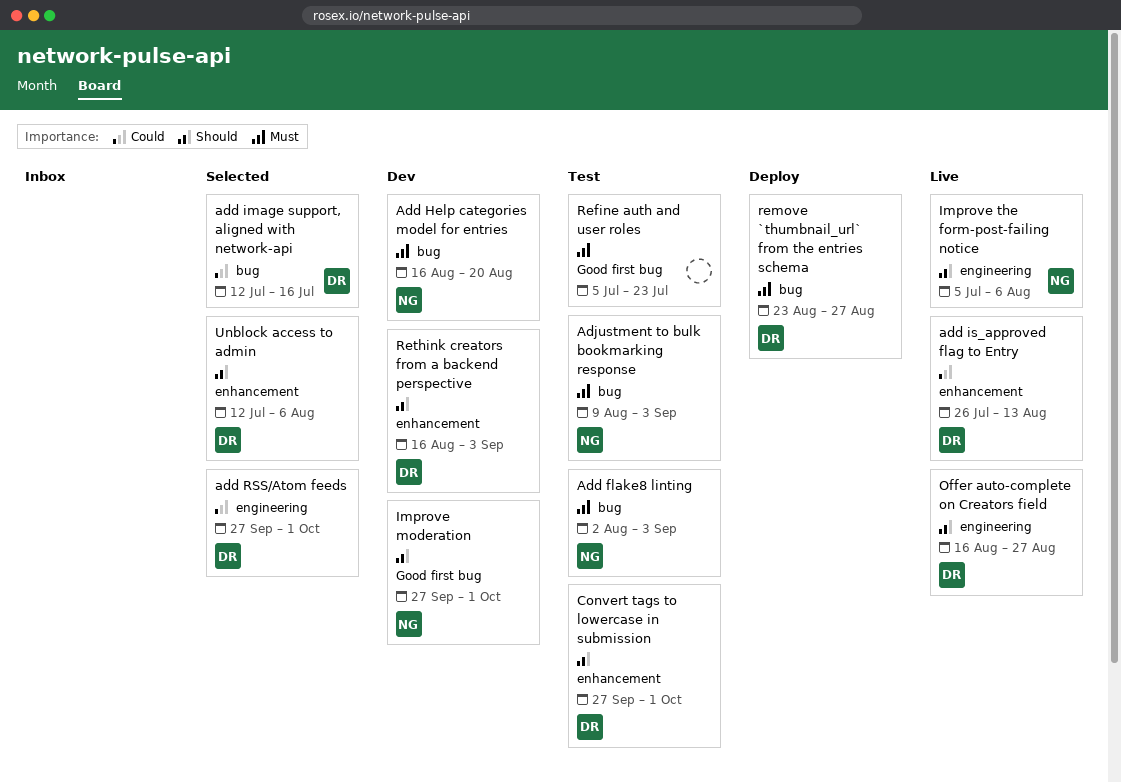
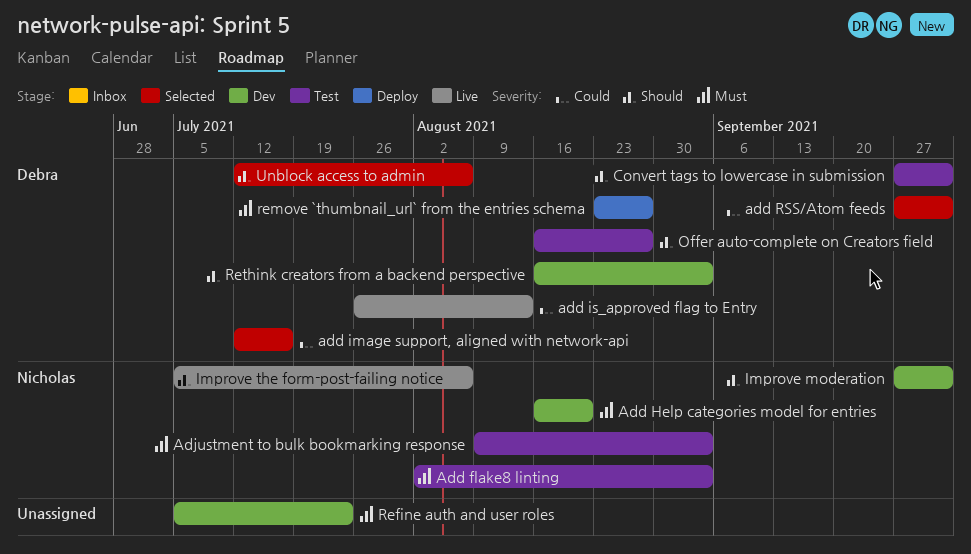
Offer auto-complete on Creators field, status: Live -> Test
Refine auth and user roles, status: Test -> Dev

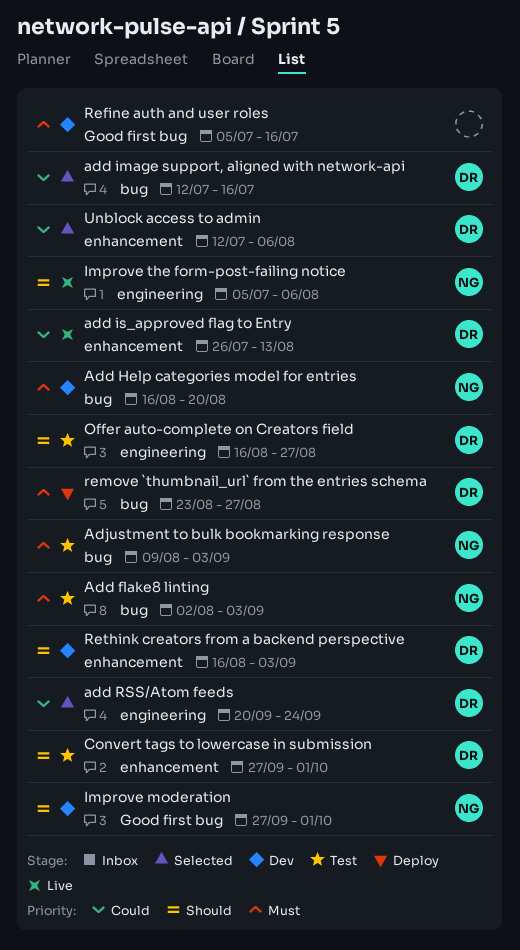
add RSS/Atom feeds, start: Sep 27 -> Sep 20
add RSS/Atom feeds, due: Oct 1 -> Sep 24
Refine auth and user roles, due: Jul 23 -> Jul 16
Unblock access to admin, priority: Should -> Could

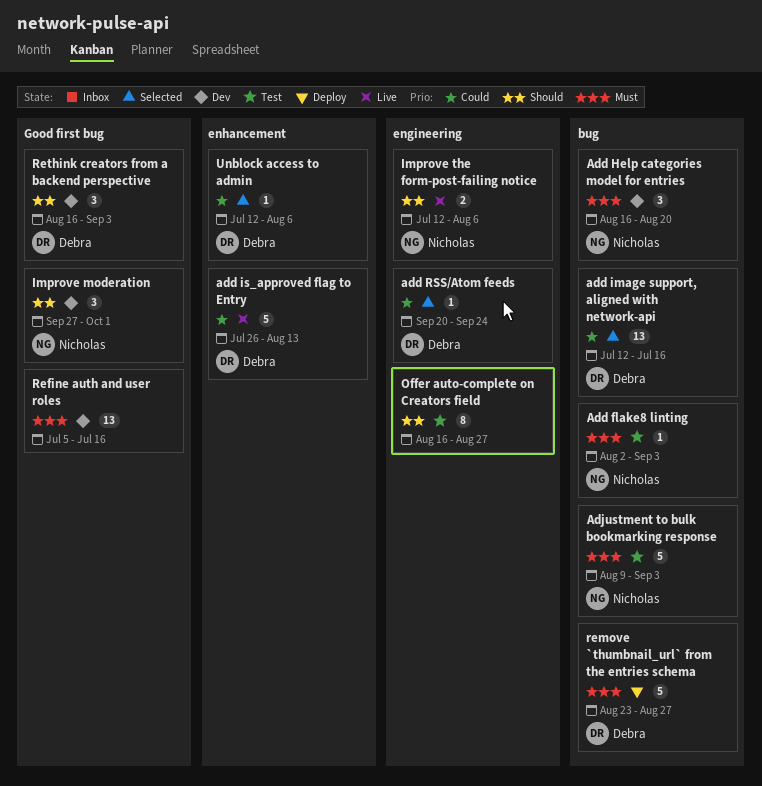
Convert tags to lowercase in submission: present -> none
Improve the form-post-failing notice, start: Jul 5 -> Jul 12
Offer auto-complete on Creators field, owner: Debra -> none
Rethink creators from a backend perspective, label: enhancement -> Good first bug

